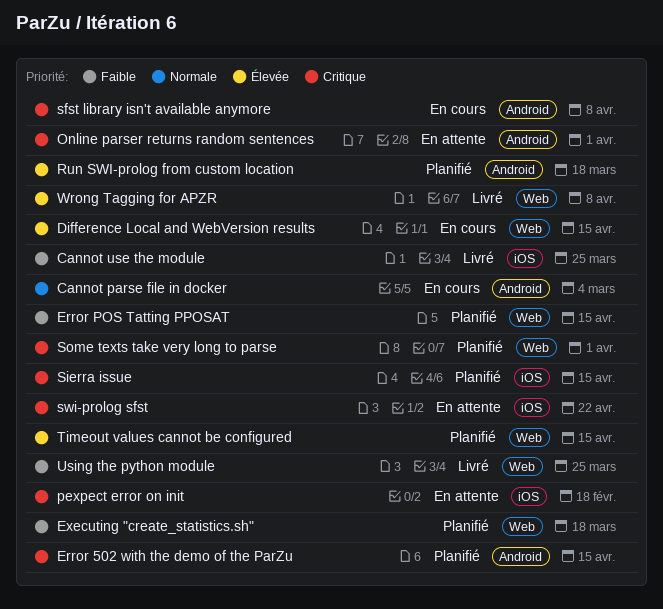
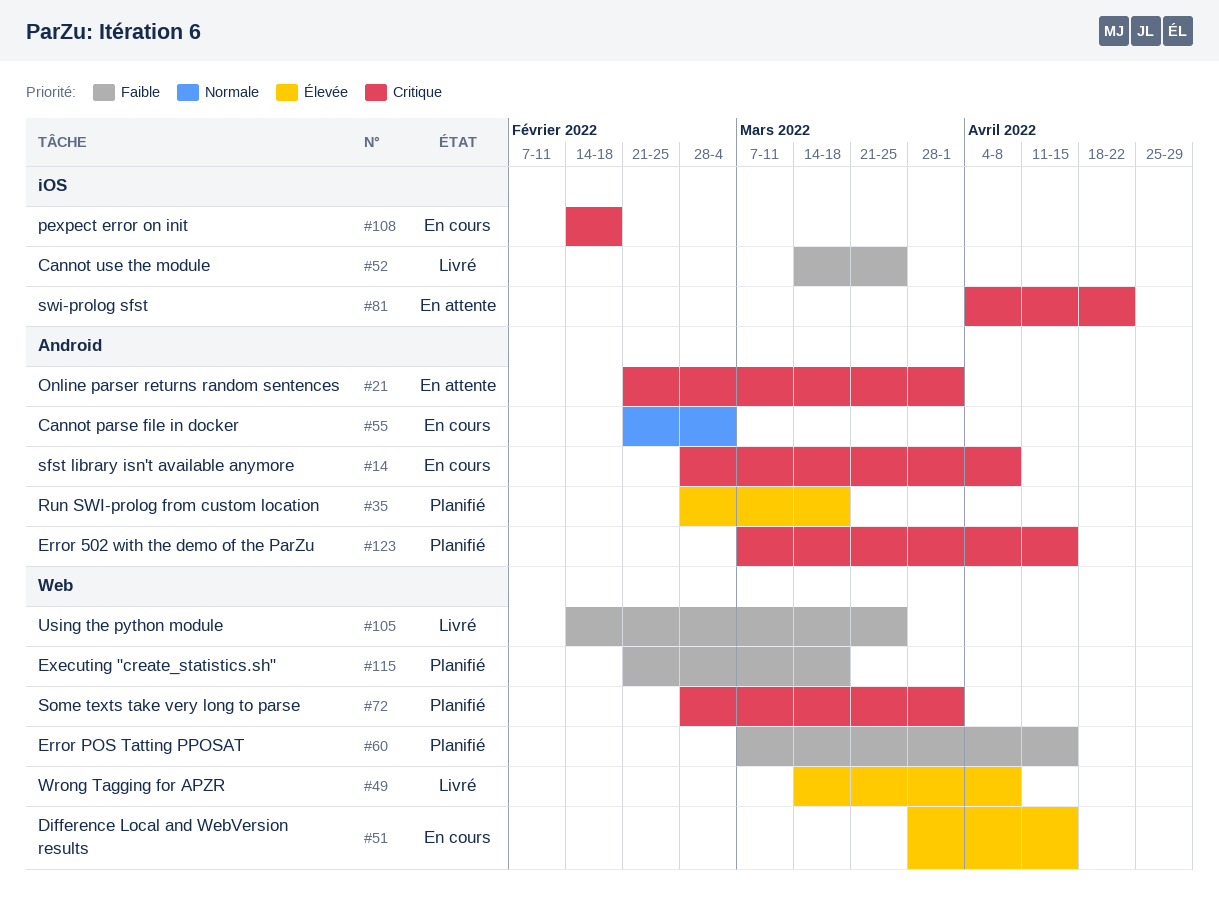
pexpect error on init, status: En attente -> En cours
Sierra issue: present -> none
Timeout values cannot be configured: present -> none

